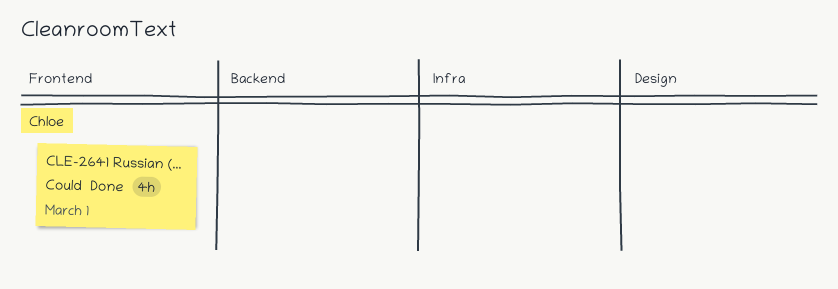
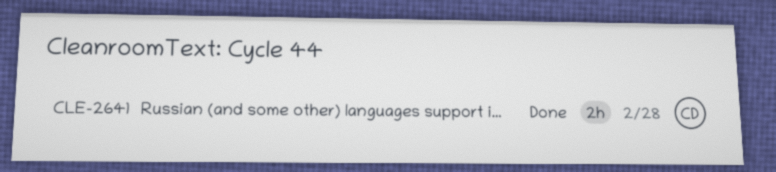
CLE-2641, estimate: 4h -> 2h
CLE-2641, due: Mar 1 -> Feb 28

